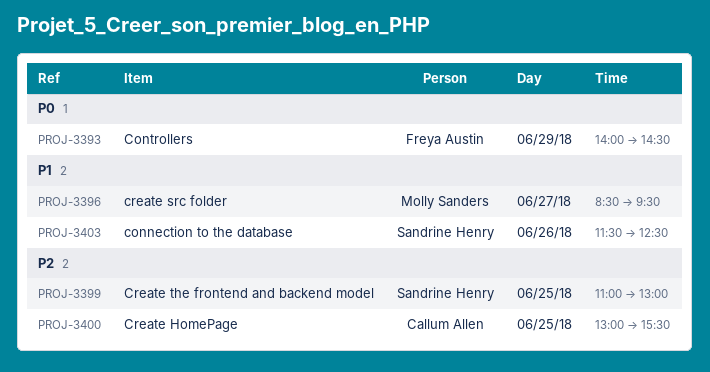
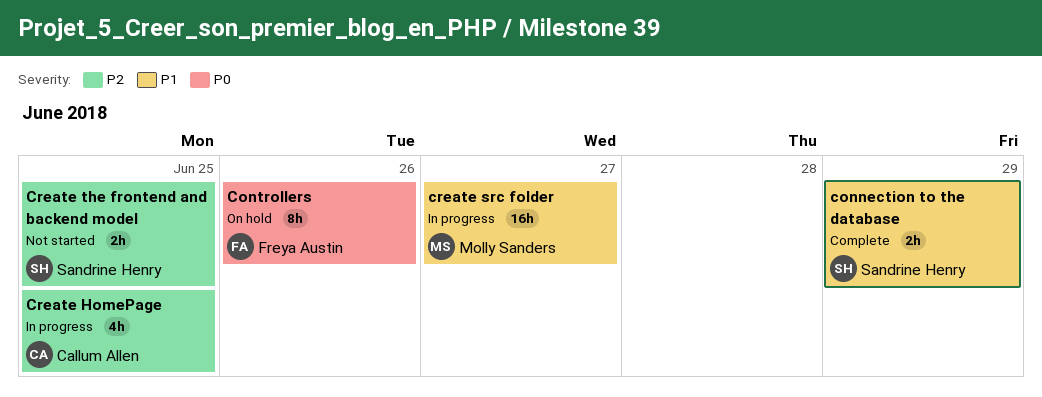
connection to the database, day: Jun 26 -> Jun 29
Controllers, day: Jun 29 -> Jun 26

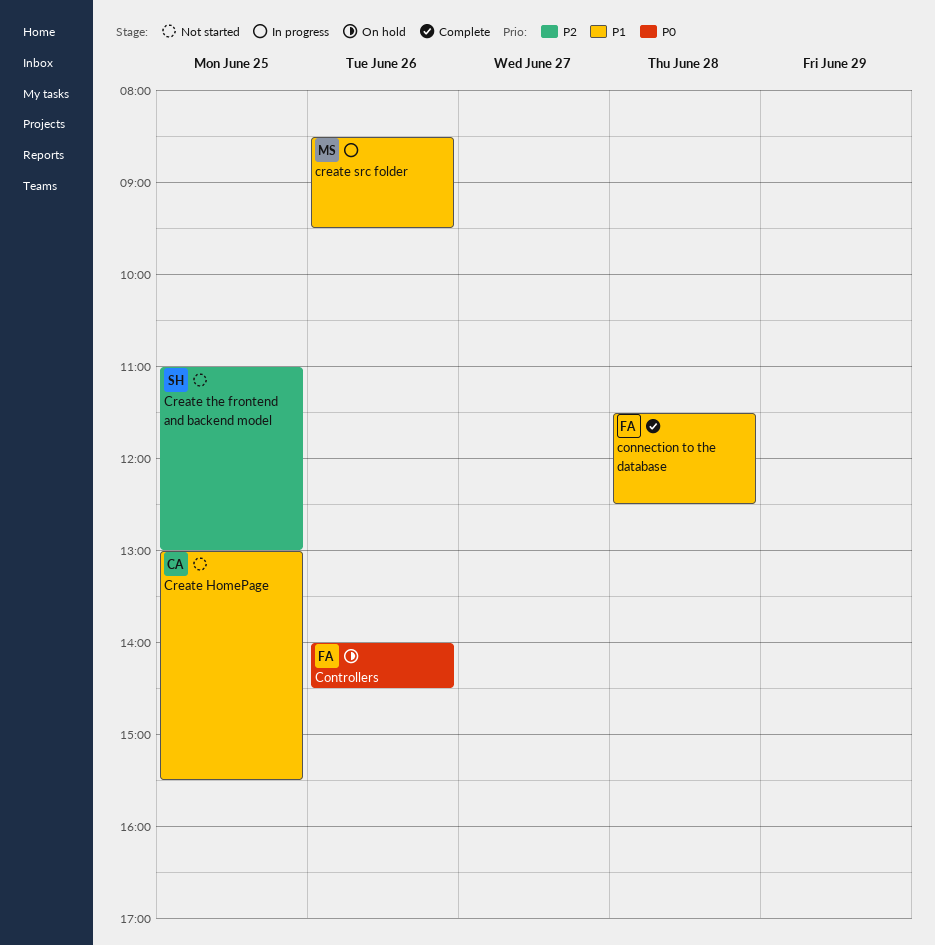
connection to the database, owner: Sandrine Henry -> Freya Austin
connection to the database, day: Jun 29 -> Jun 28
Create HomePage, status: In progress -> Not started
Create HomePage, priority: P2 -> P1
create src folder, day: Jun 27 -> Jun 26

